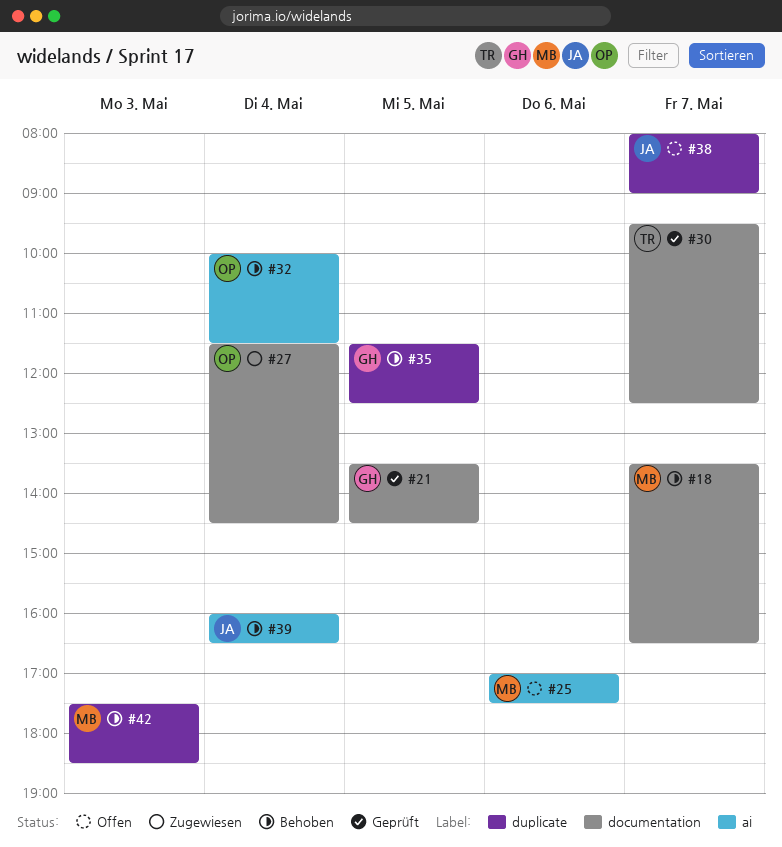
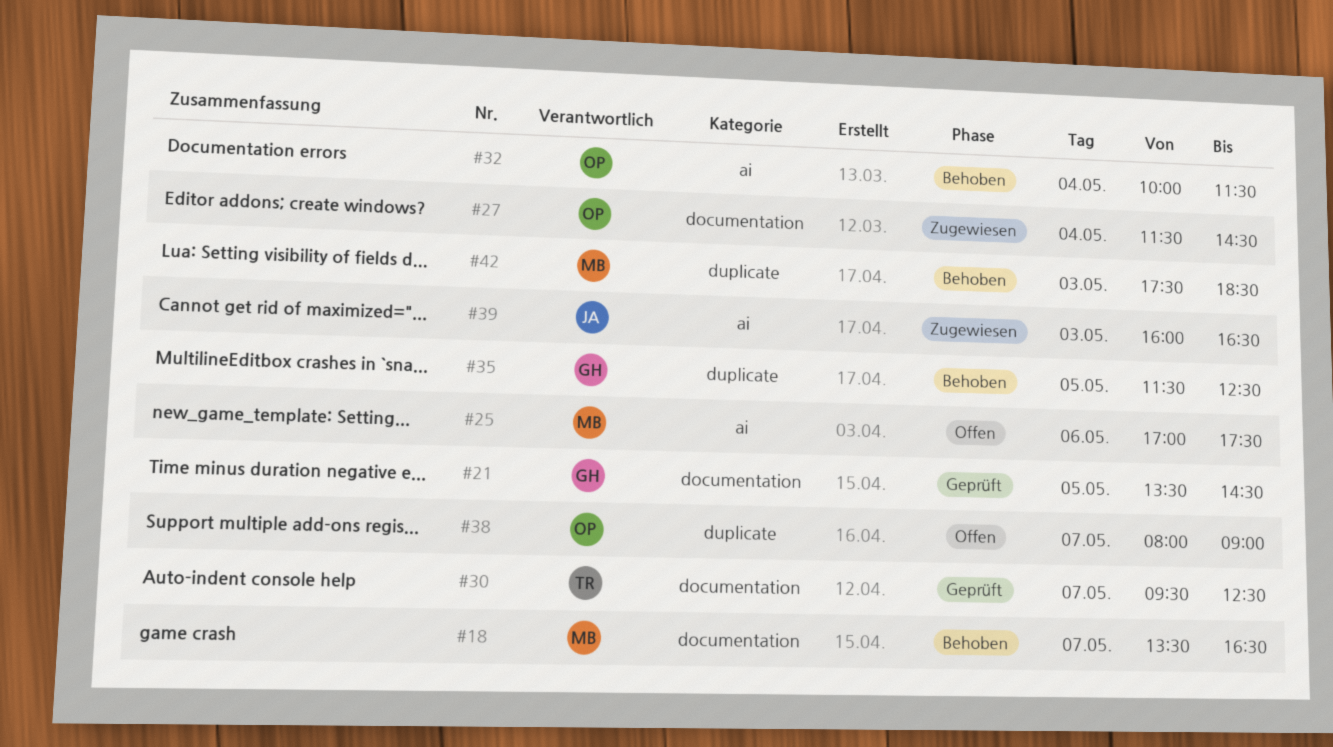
#38, owner: JA -> OP
#39, status: Behoben -> Zugewiesen
#39, day: May 4 -> May 3

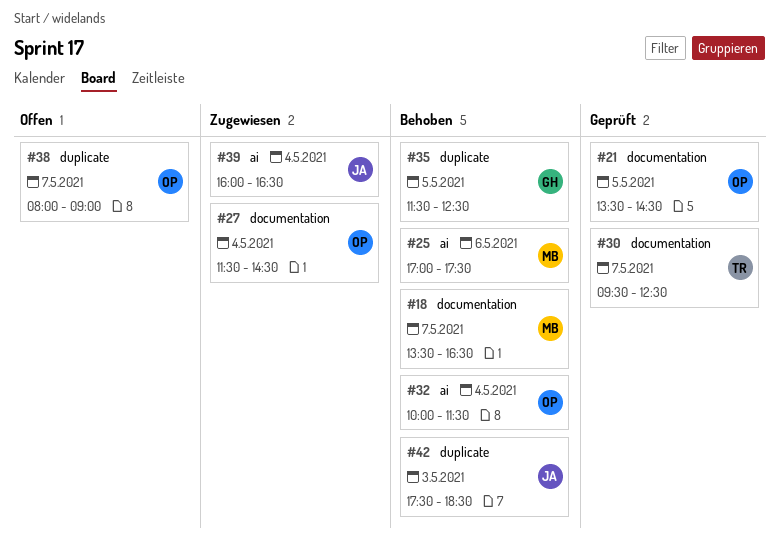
#21, owner: GH -> OP
#25, status: Offen -> Behoben
#39, day: May 3 -> May 4
#42, owner: MB -> JA

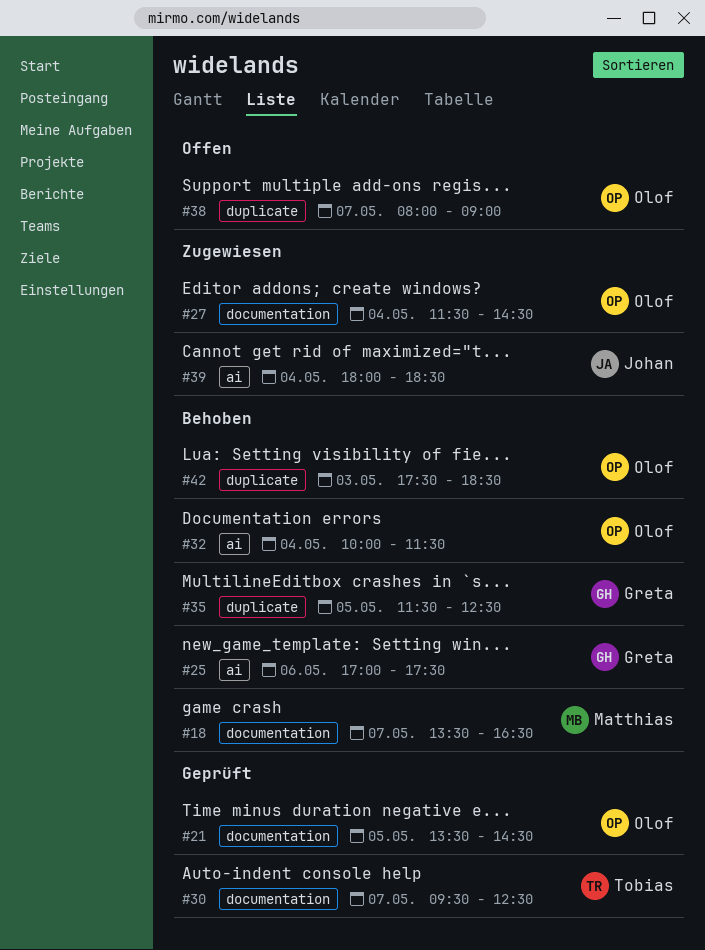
#25, owner: Matthias -> Greta
#39, begins: 16:00 -> 18:00
#39, ends: 16:30 -> 18:30
#42, owner: Johan -> Olof

